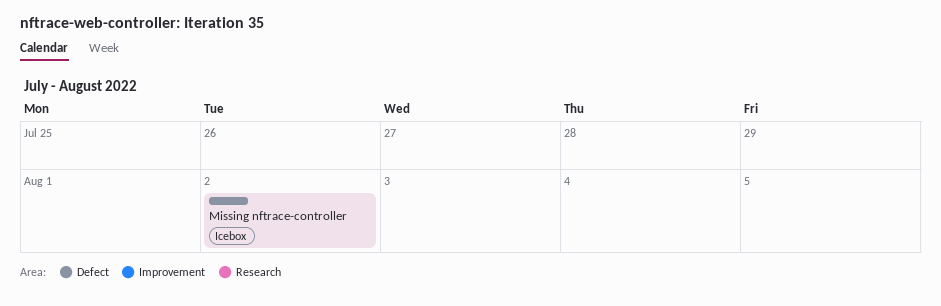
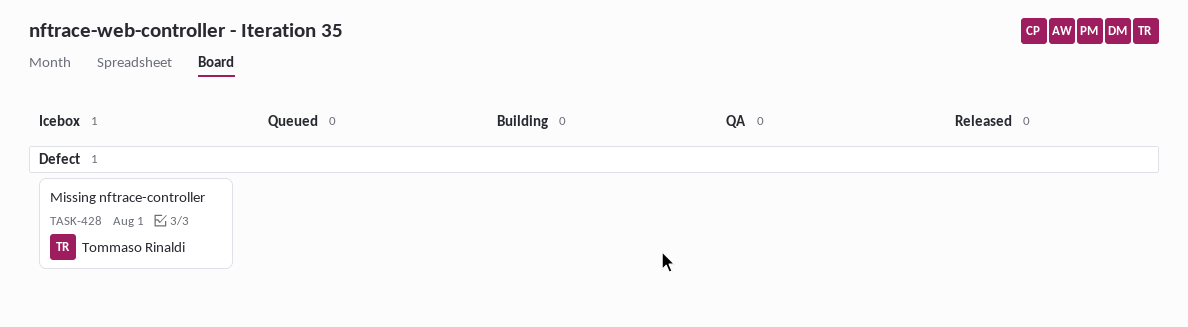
Missing nftrace-controller, due: Aug 2 -> Aug 1

